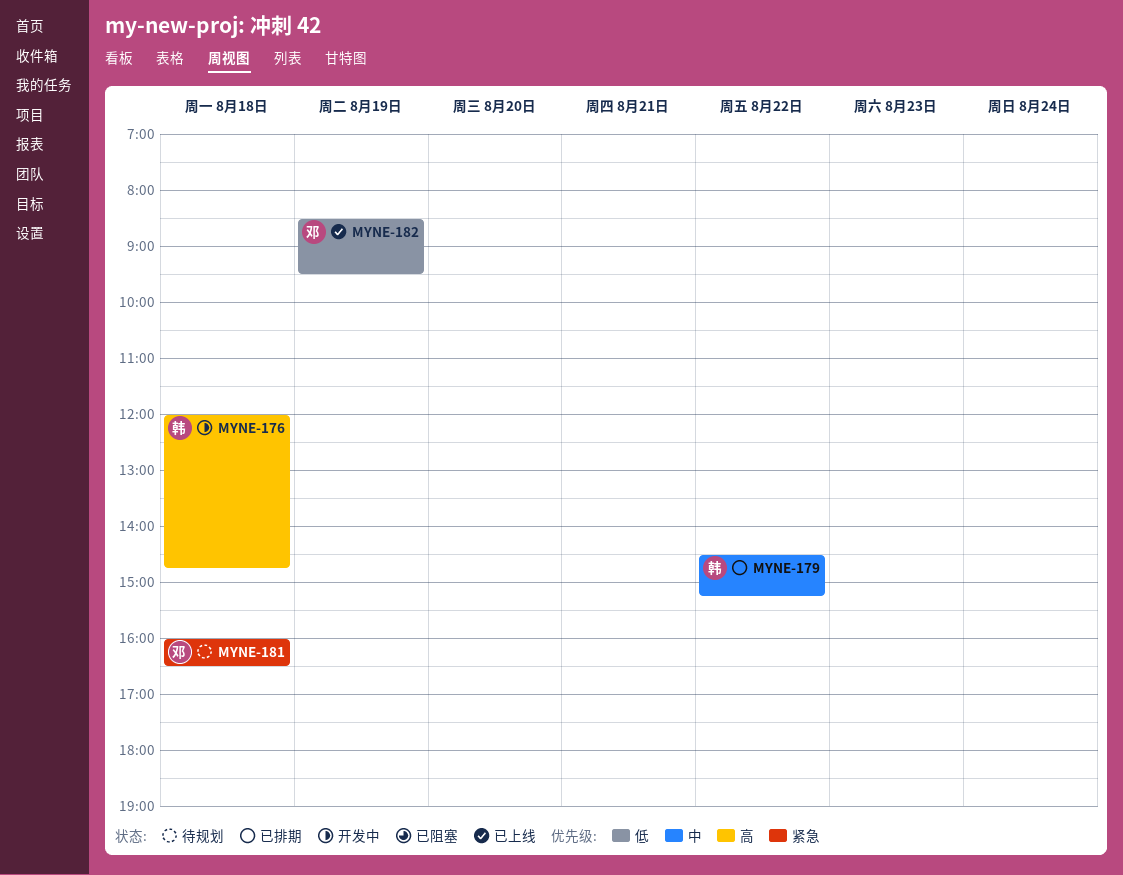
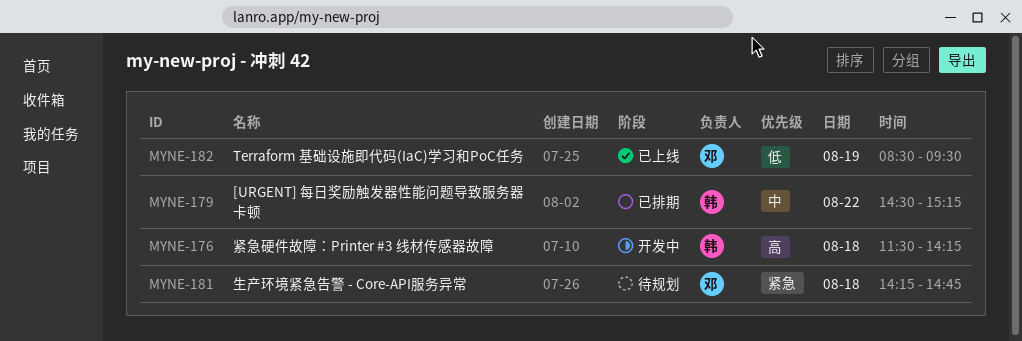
MYNE-176, begins: 12:00 -> 11:30
MYNE-176, ends: 14:45 -> 14:15
MYNE-181, begins: 16:00 -> 14:15
MYNE-181, ends: 16:30 -> 14:45

